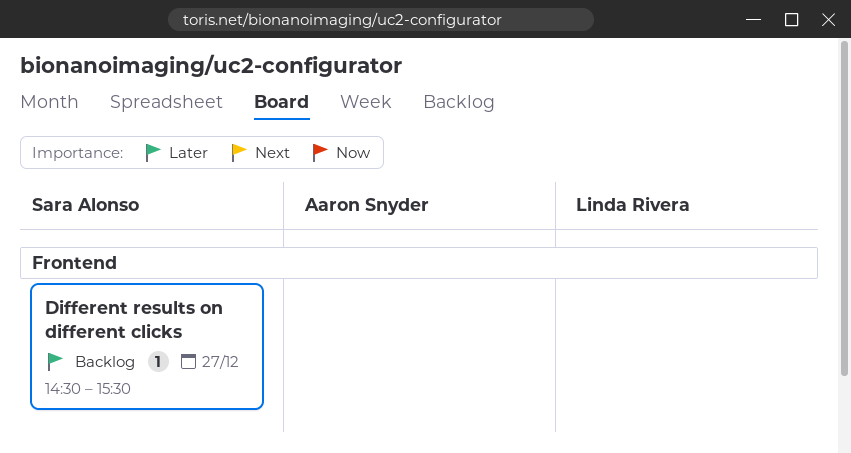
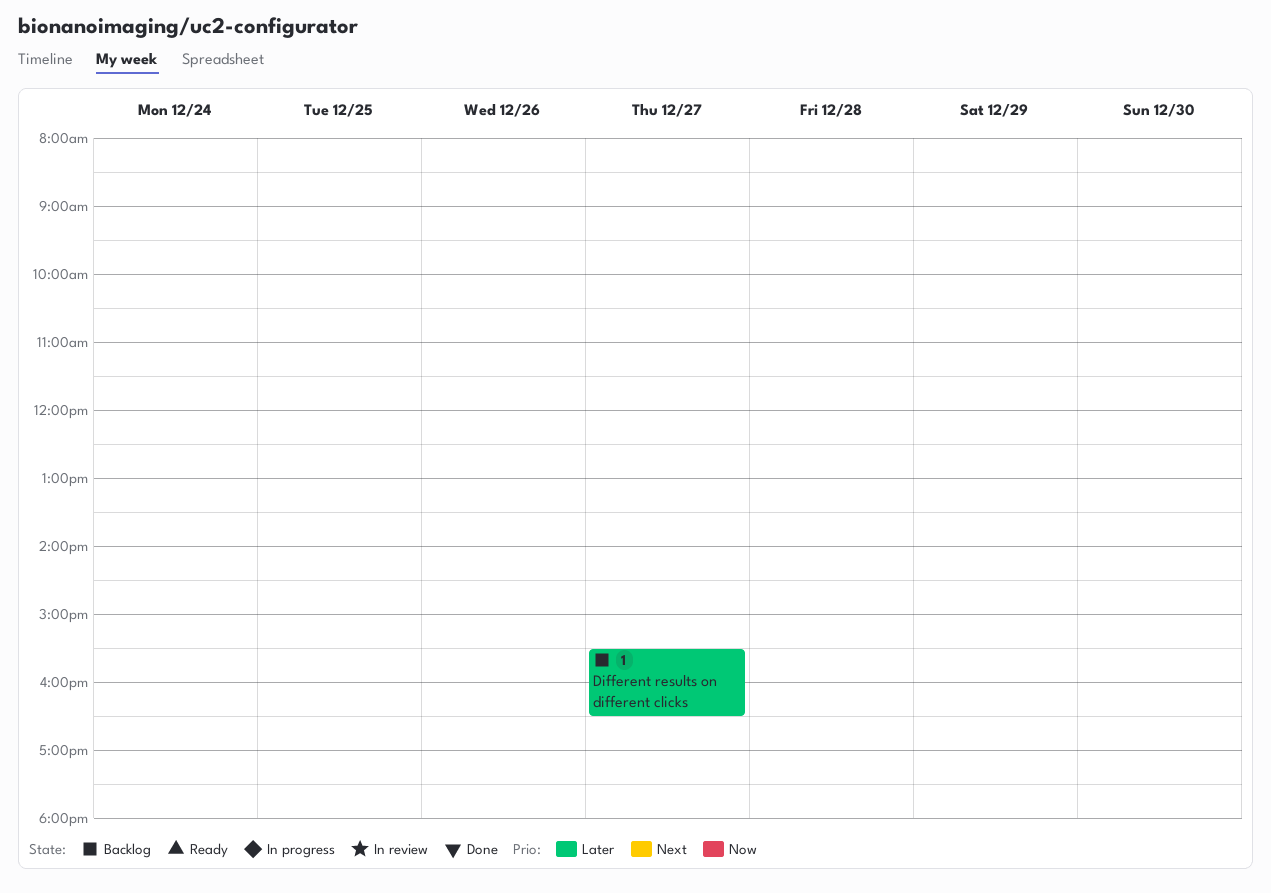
Different results on different clicks, begins: 14:30 -> 15:30
Different results on different clicks, ends: 15:30 -> 16:30

